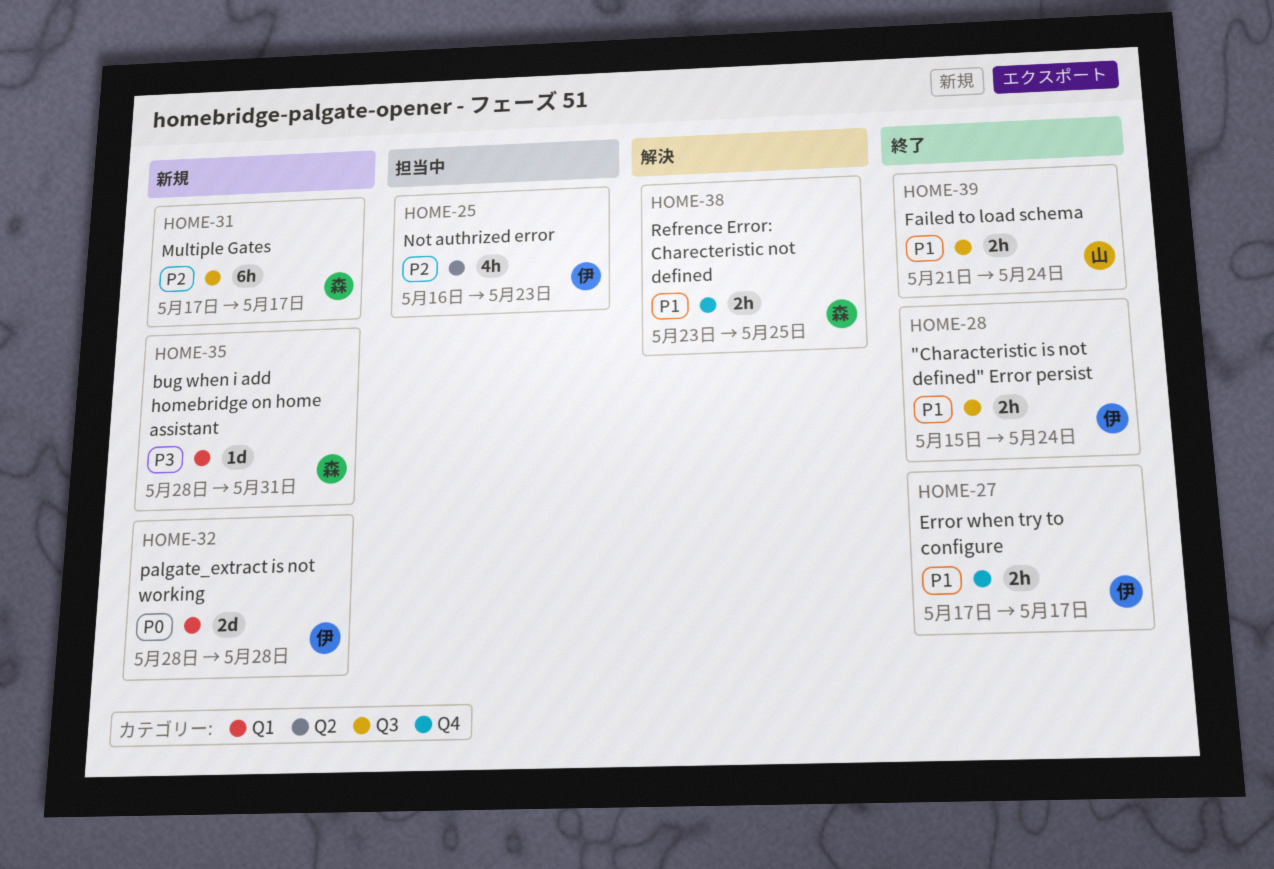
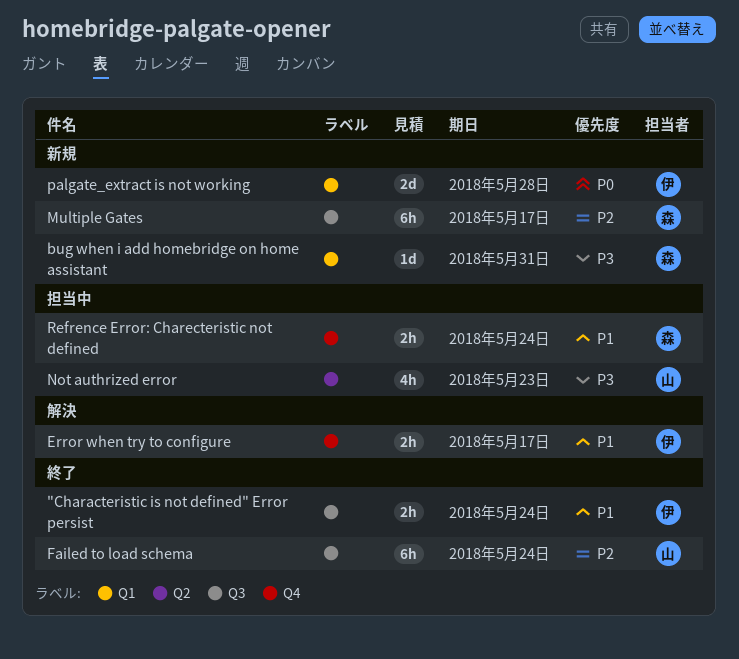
Error when try to configure, status: 終了 -> 解決
Failed to load schema, priority: P1 -> P2
Failed to load schema, estimate: 2h -> 6h
Not authrized error, owner: 伊 -> 山
Not authrized error, priority: P2 -> P3
Refrence Error: Charecteristic not defined, status: 解決 -> 担当中
Refrence Error: Charecteristic not defined, due: May 25 -> May 24

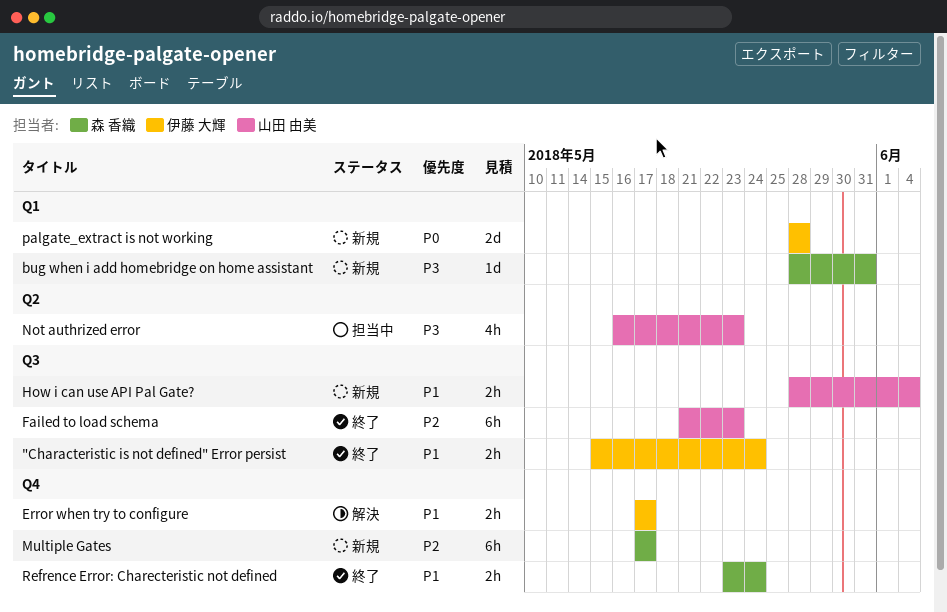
Failed to load schema, due: May 24 -> May 23
How i can use API Pal Gate?: none -> present
Multiple Gates, label: Q3 -> Q4
Refrence Error: Charecteristic not defined, status: 担当中 -> 終了

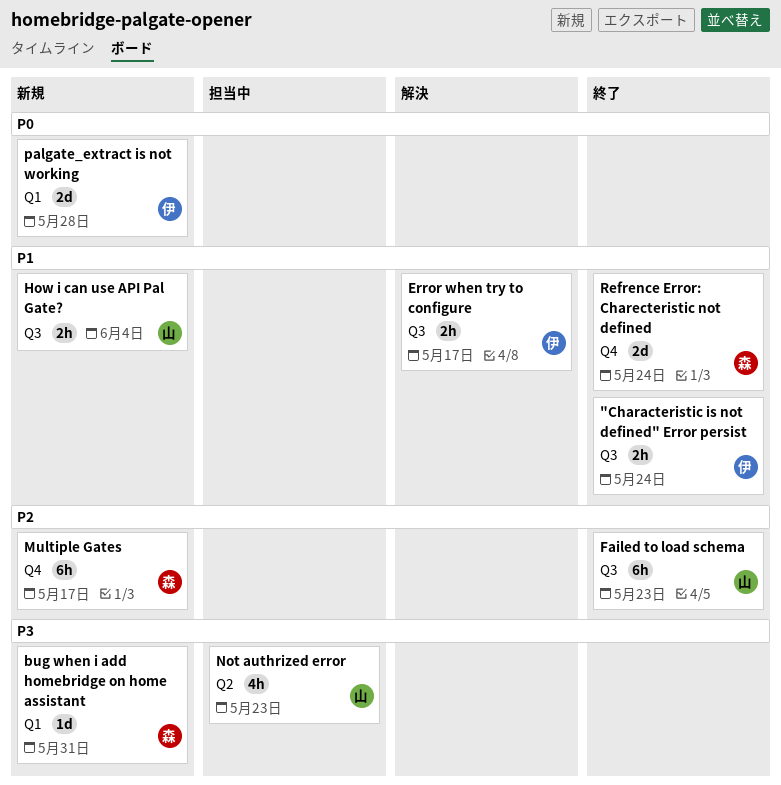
Error when try to configure, label: Q4 -> Q3
Refrence Error: Charecteristic not defined, estimate: 2h -> 2d

